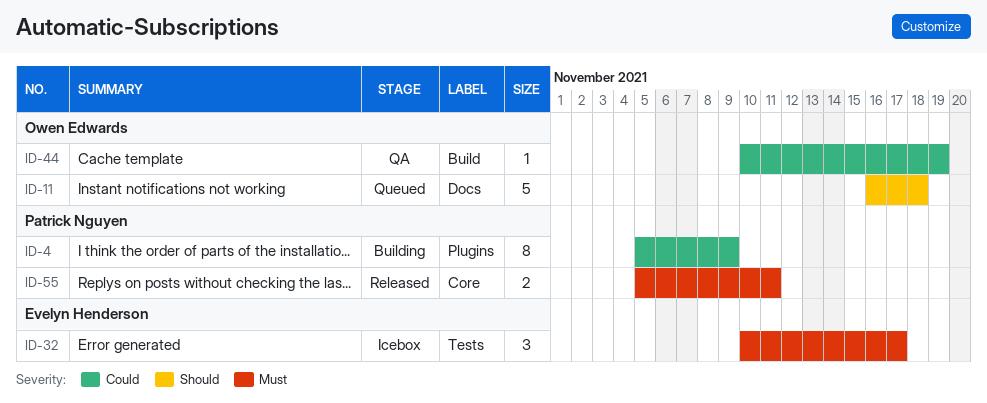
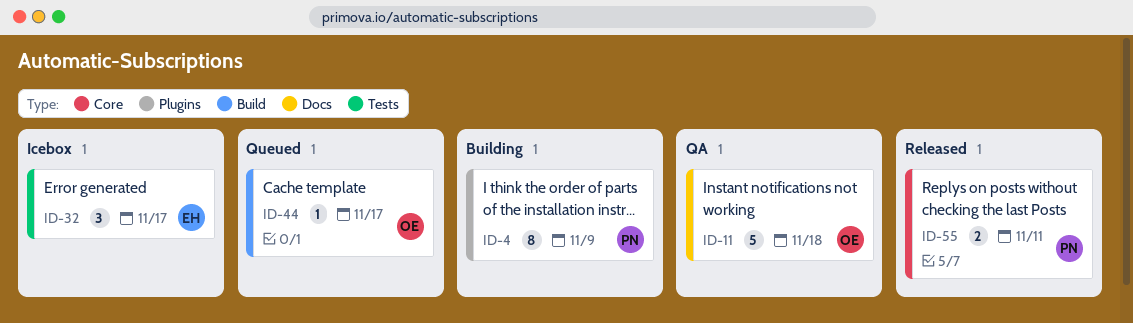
ID-11, status: Queued -> QA
ID-44, status: QA -> Queued
ID-44, due: Nov 19 -> Nov 17

